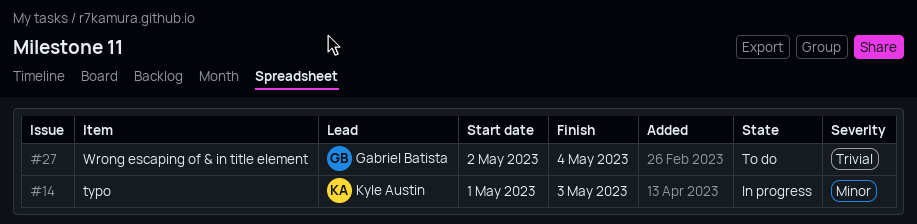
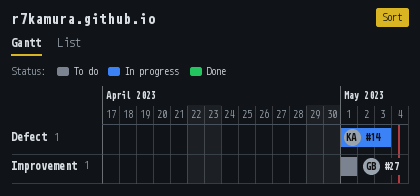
#27, start: May 2 -> May 1
#27, due: May 4 -> May 1

